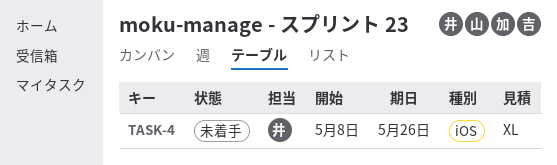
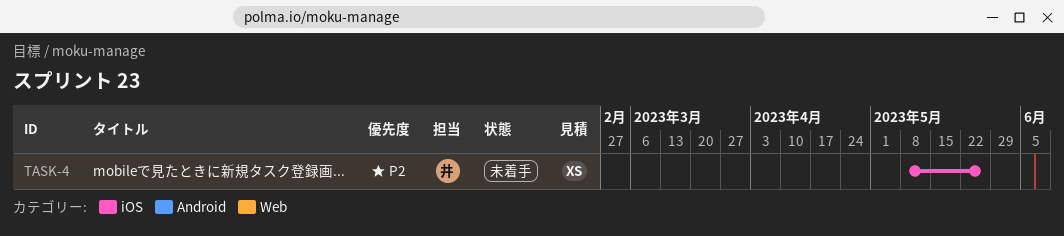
TASK-4, estimate: XL -> XS

